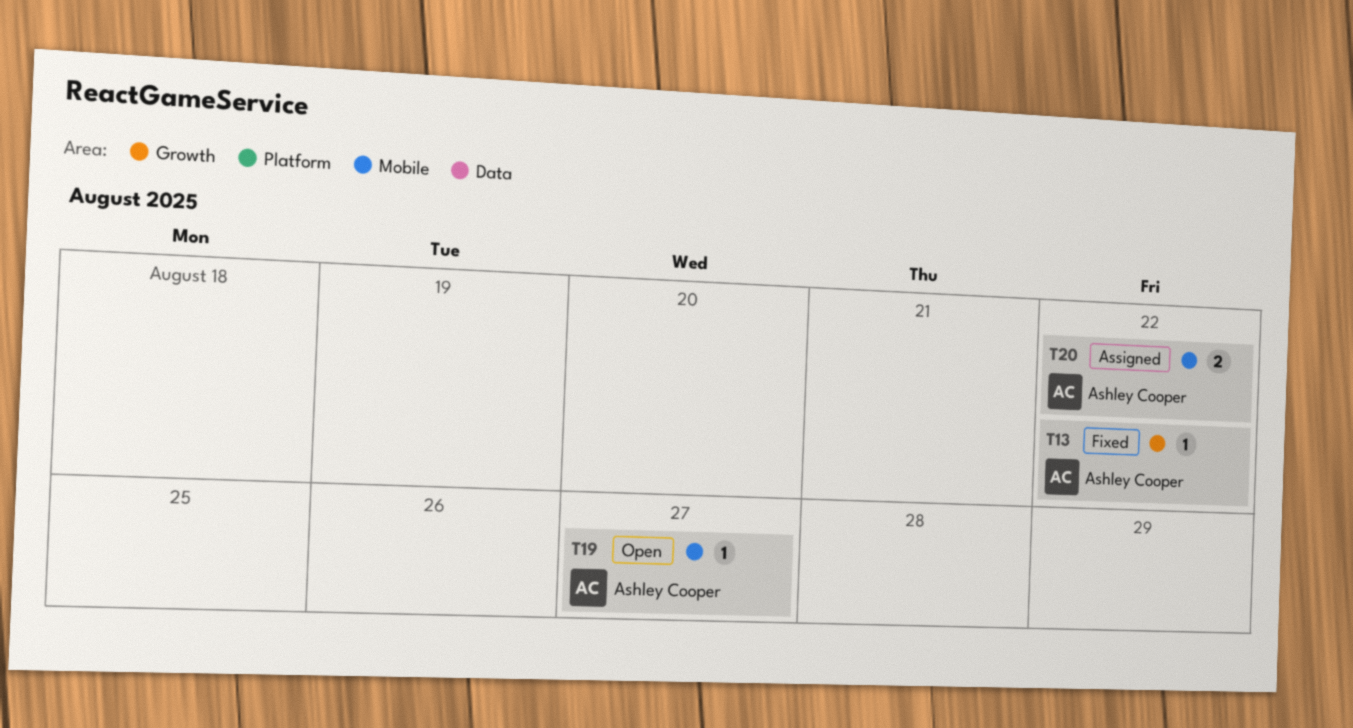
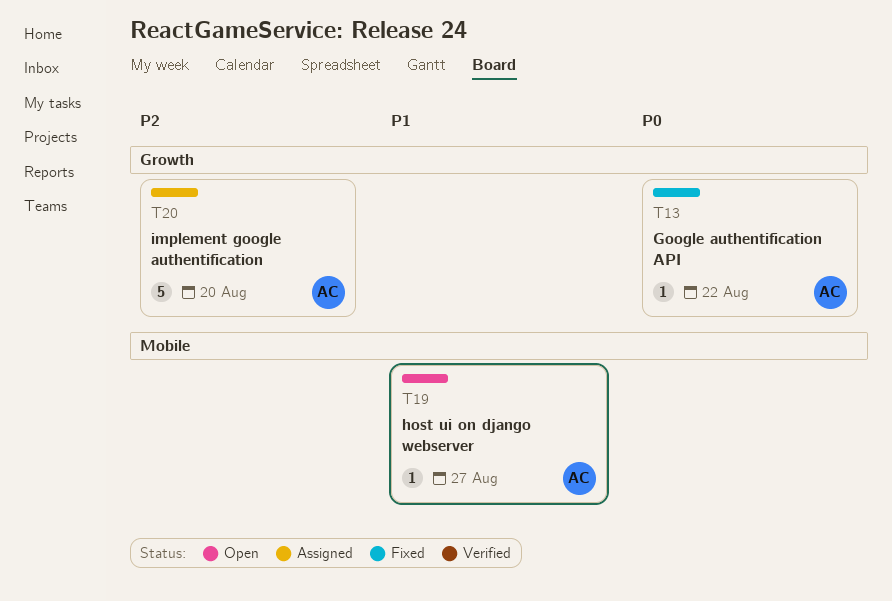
T20, label: Mobile -> Growth
T20, estimate: 2 -> 5
T20, due: Aug 22 -> Aug 20

